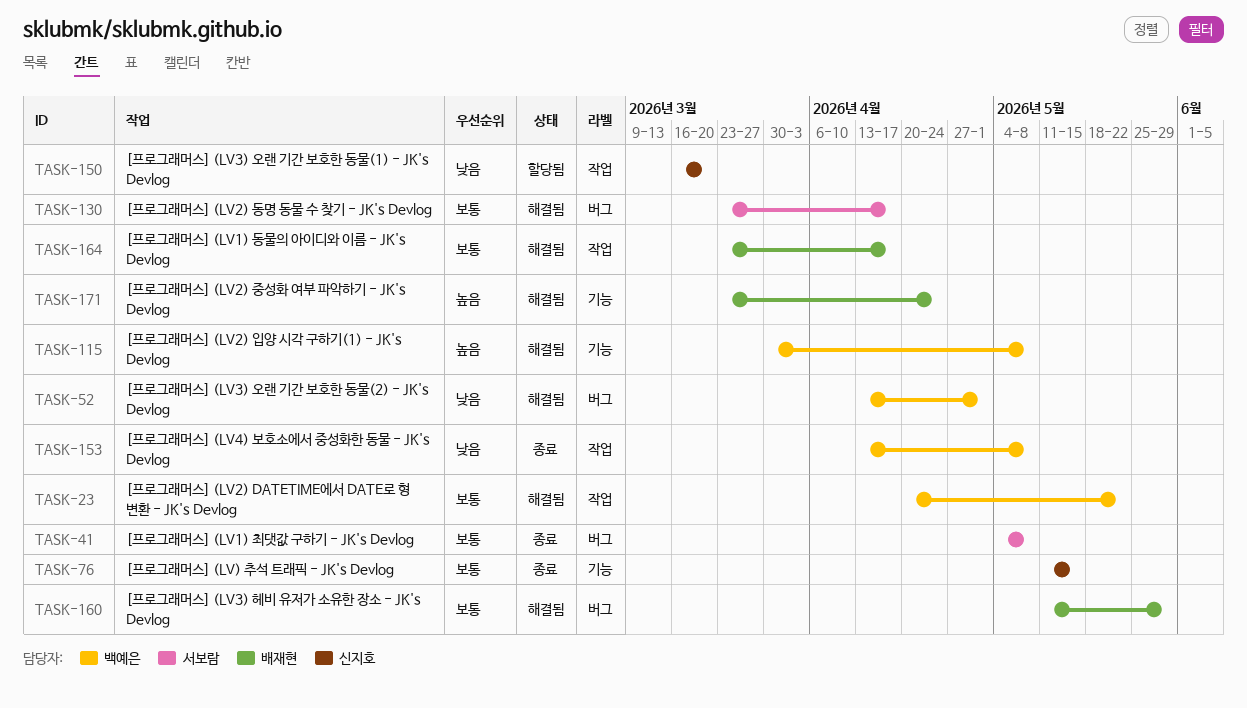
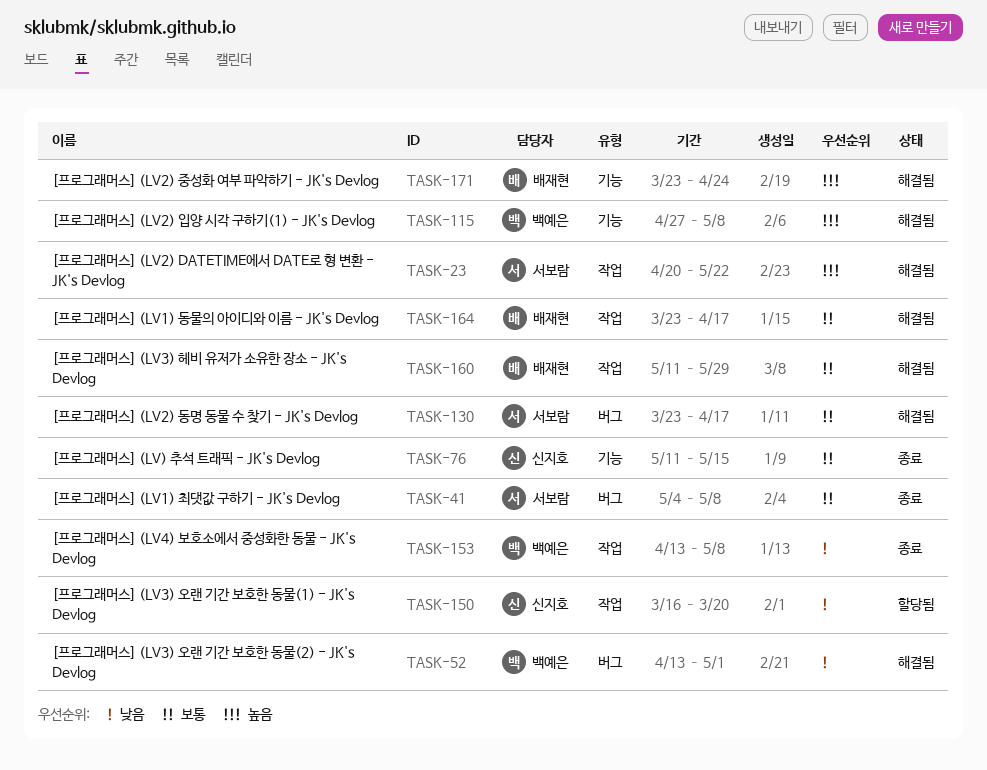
TASK-23, owner: 백예은 -> 서보람
TASK-23, priority: 보통 -> 높음
TASK-115, start: Mar 30 -> Apr 27
TASK-160, label: 버그 -> 작업

